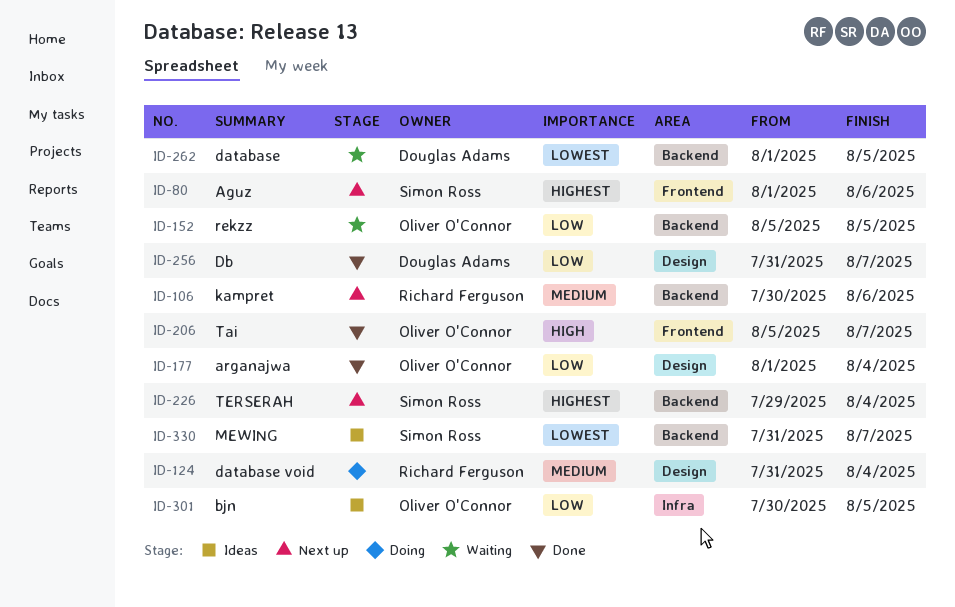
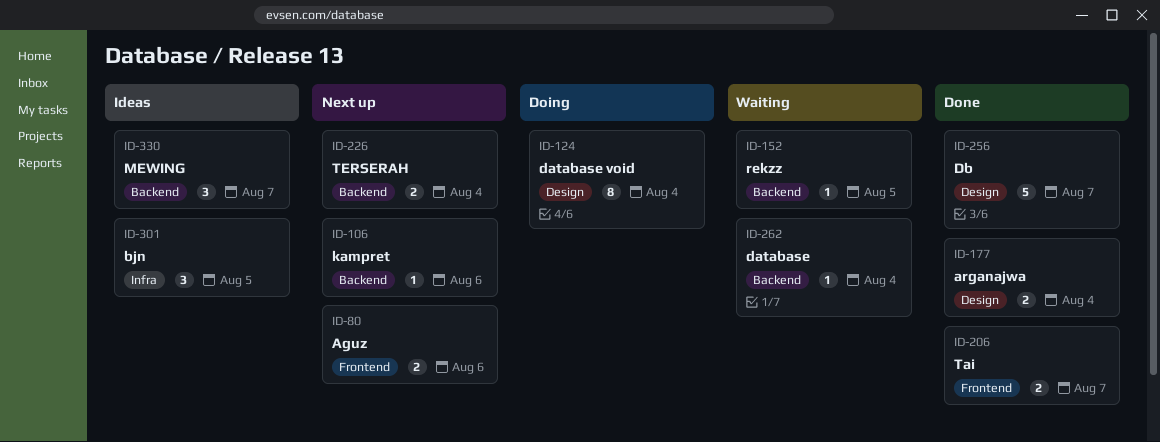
ID-262, due: Aug 5 -> Aug 4

